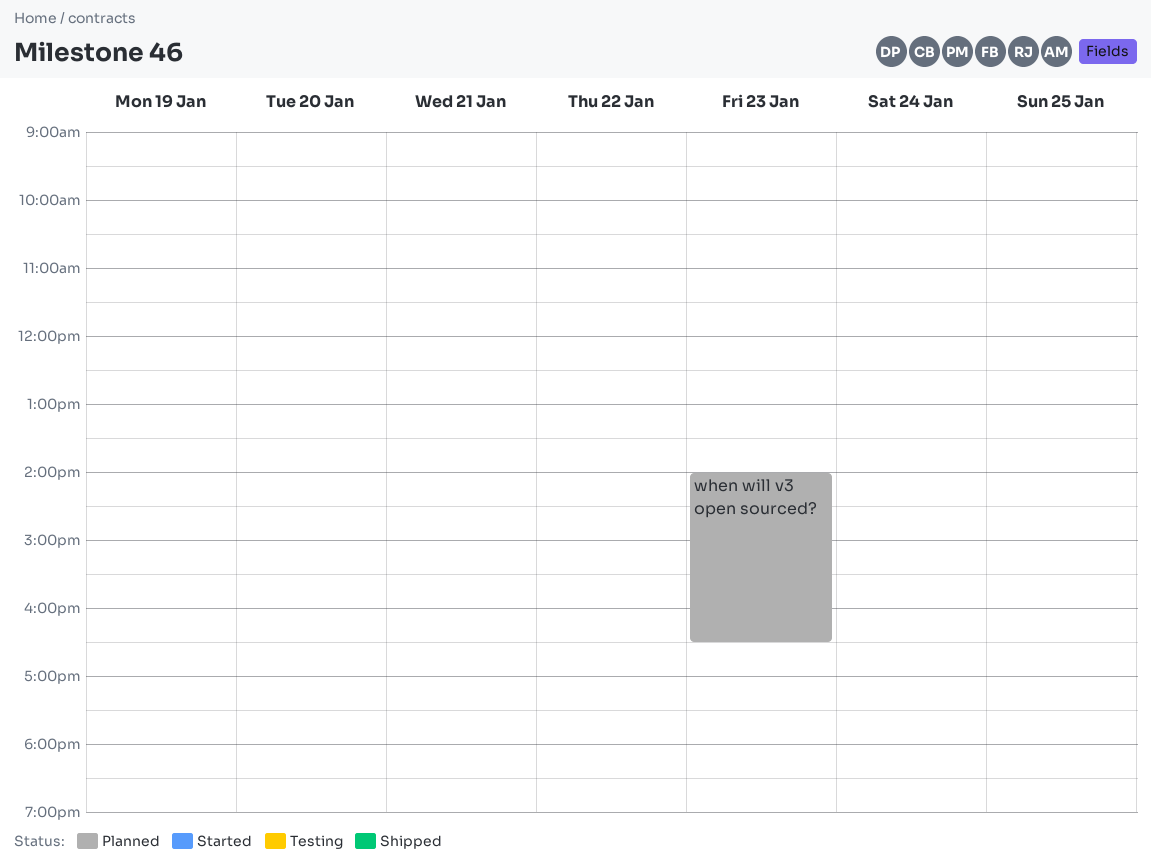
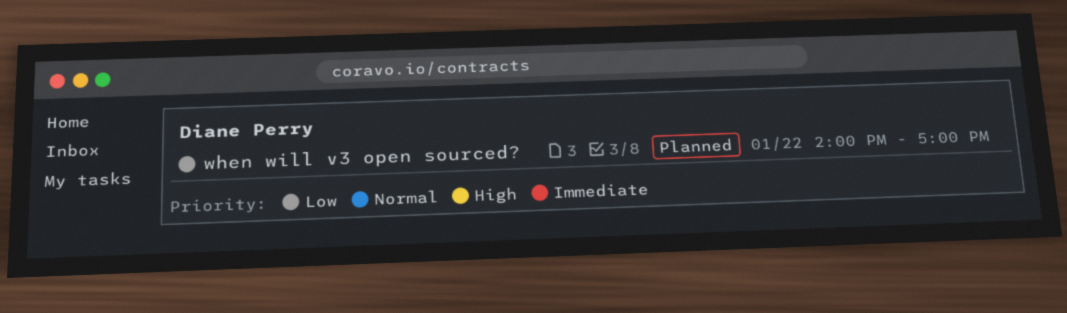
when will v3 open sourced?, day: Jan 23 -> Jan 22
when will v3 open sourced?, ends: 16:30 -> 17:00

